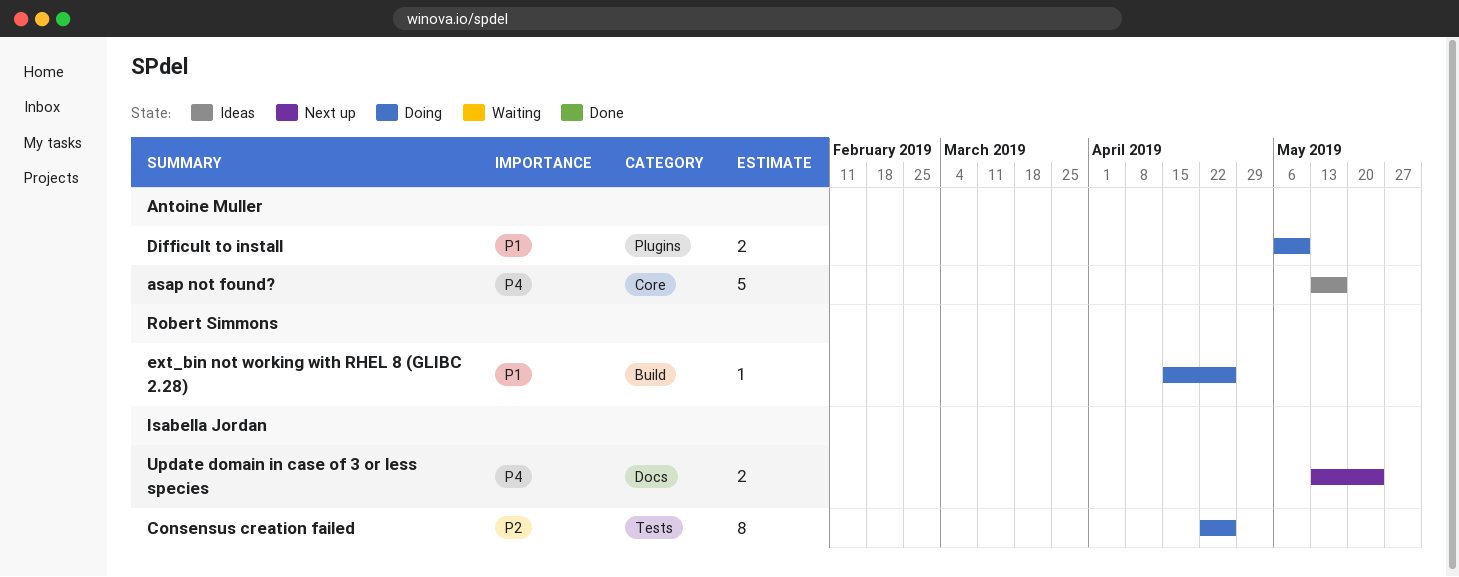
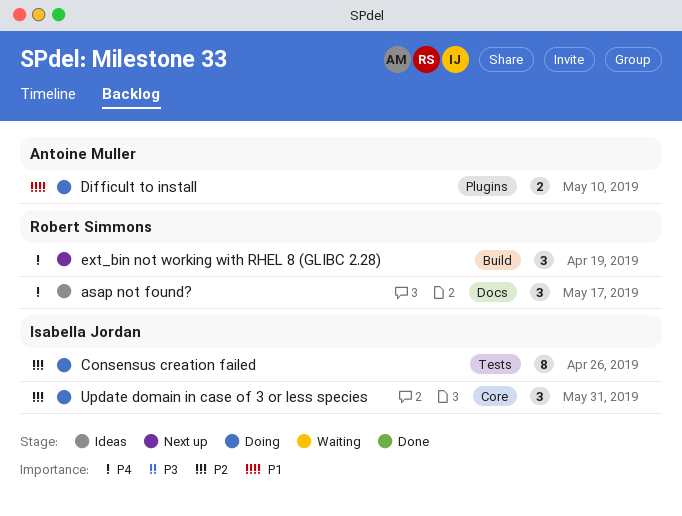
asap not found?, owner: Antoine Muller -> Robert Simmons
asap not found?, label: Core -> Docs
asap not found?, estimate: 5 -> 3
ext_bin not working with RHEL 8 (GLIBC 2.28), status: Doing -> Next up
ext_bin not working with RHEL 8 (GLIBC 2.28), priority: P1 -> P4
ext_bin not working with RHEL 8 (GLIBC 2.28), estimate: 1 -> 3
ext_bin not working with RHEL 8 (GLIBC 2.28), due: Apr 26 -> Apr 19
Update domain in case of 3 or less species, status: Next up -> Doing
Update domain in case of 3 or less species, priority: P4 -> P2
Update domain in case of 3 or less species, label: Docs -> Core
Update domain in case of 3 or less species, estimate: 2 -> 3
Update domain in case of 3 or less species, due: May 24 -> May 31

